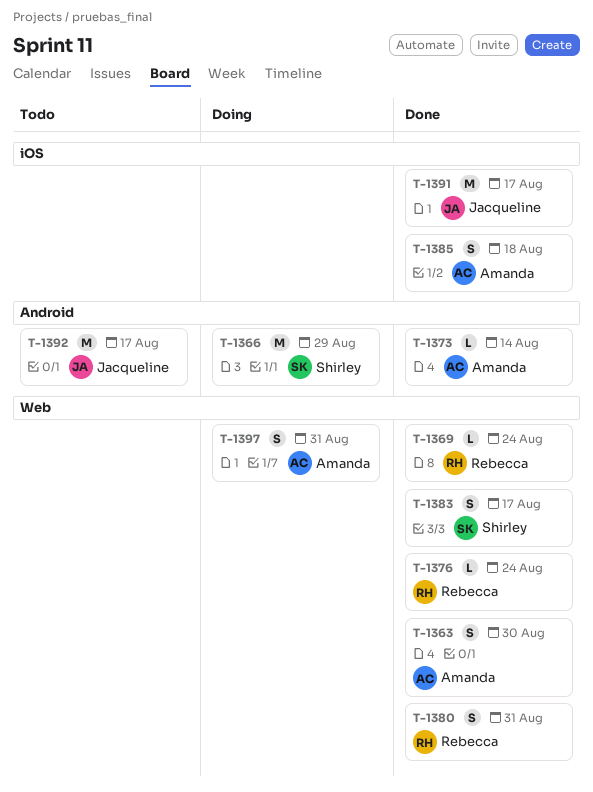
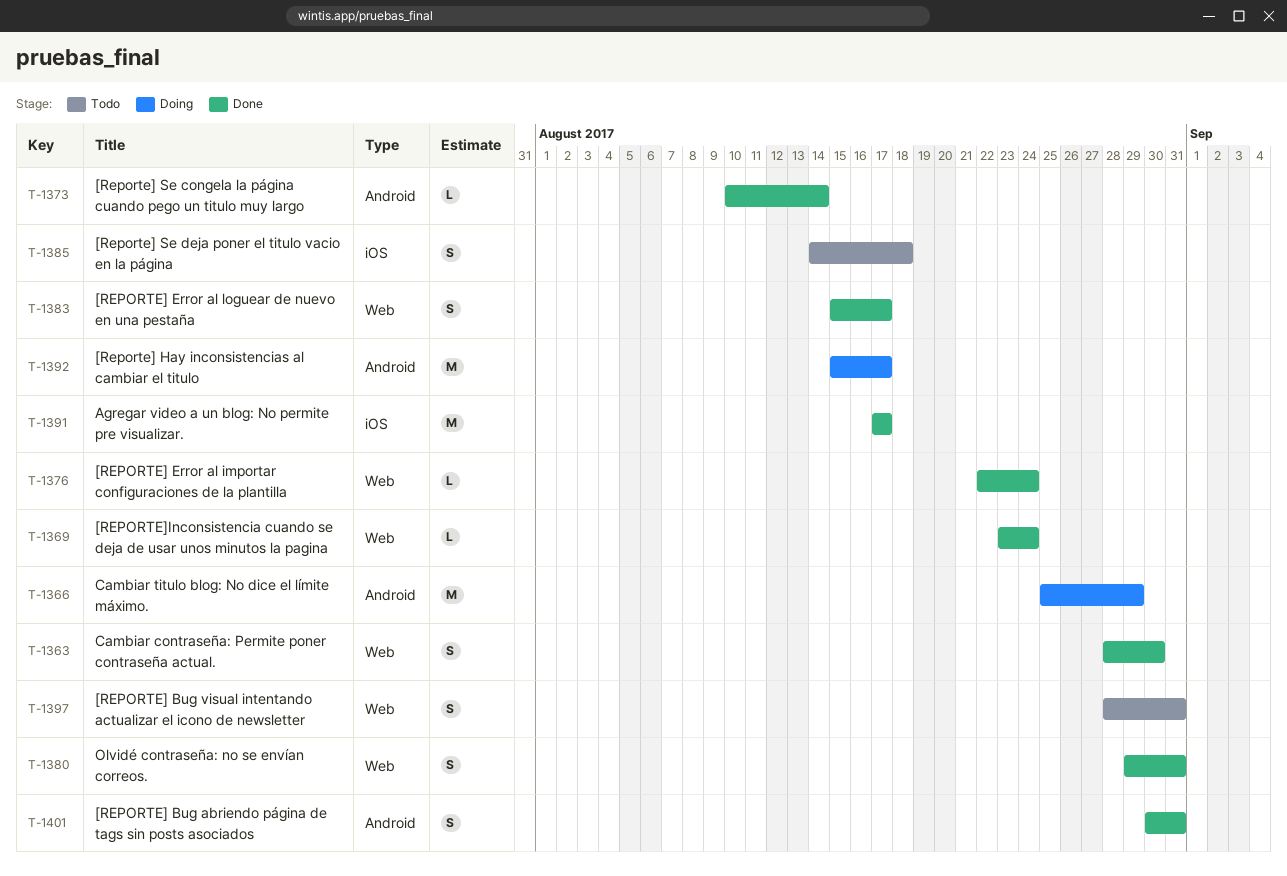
T-1385, status: Done -> Todo
T-1392, status: Todo -> Doing
T-1397, status: Doing -> Todo
T-1401: none -> present

